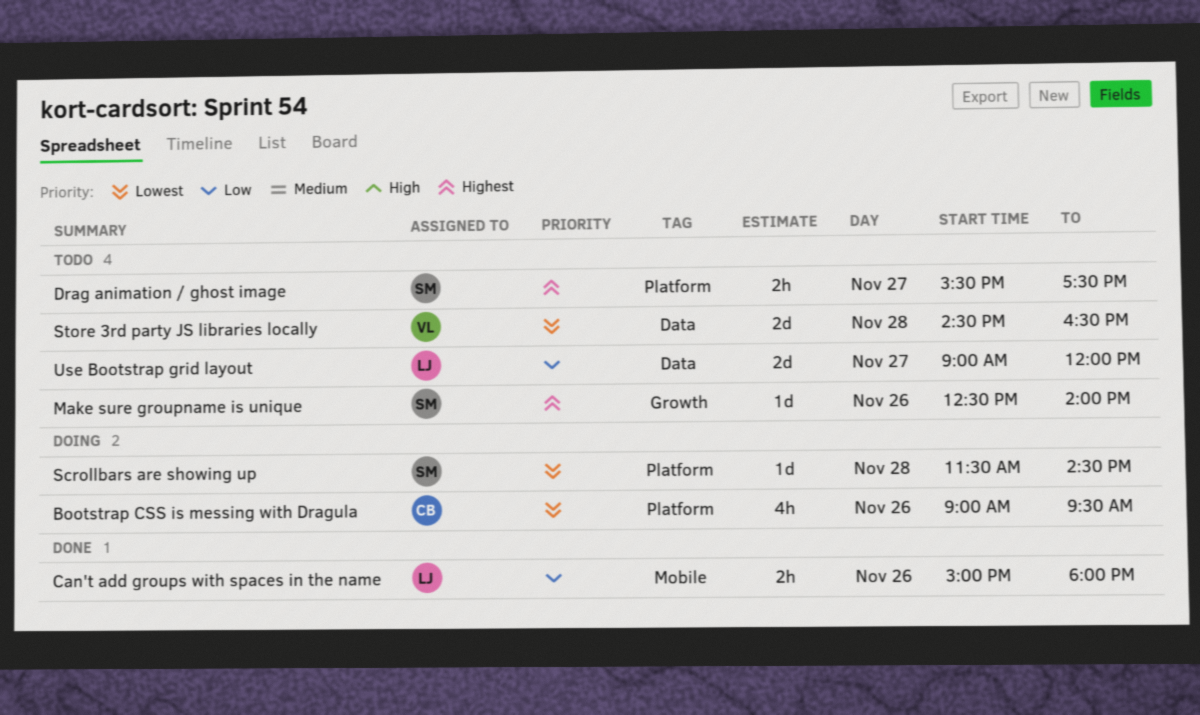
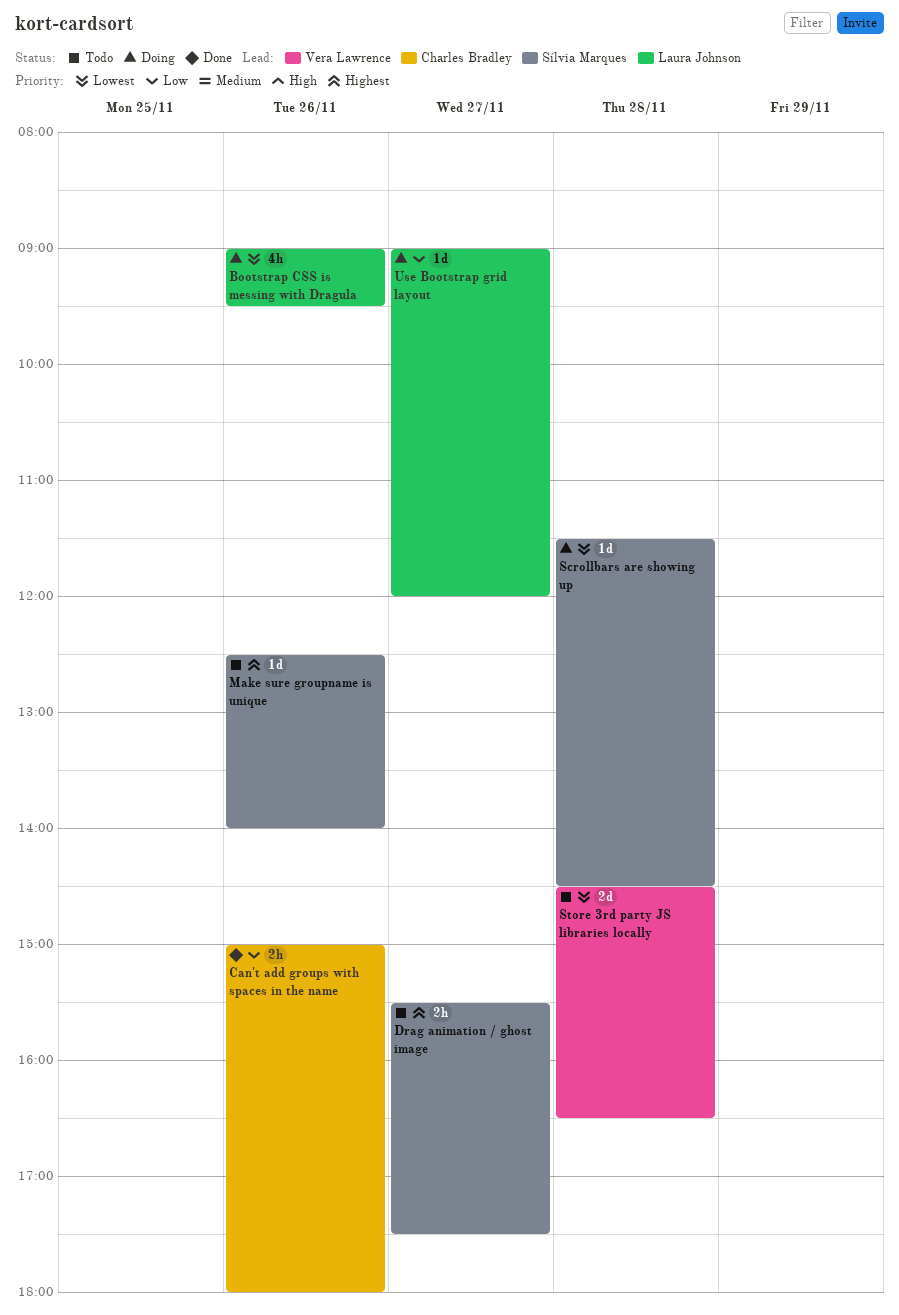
Bootstrap CSS is messing with Dragula, owner: Charles Bradley -> Laura Johnson
Can't add groups with spaces in the name, owner: Laura Johnson -> Charles Bradley
Use Bootstrap grid layout, status: Todo -> Doing
Use Bootstrap grid layout, estimate: 2d -> 1d

